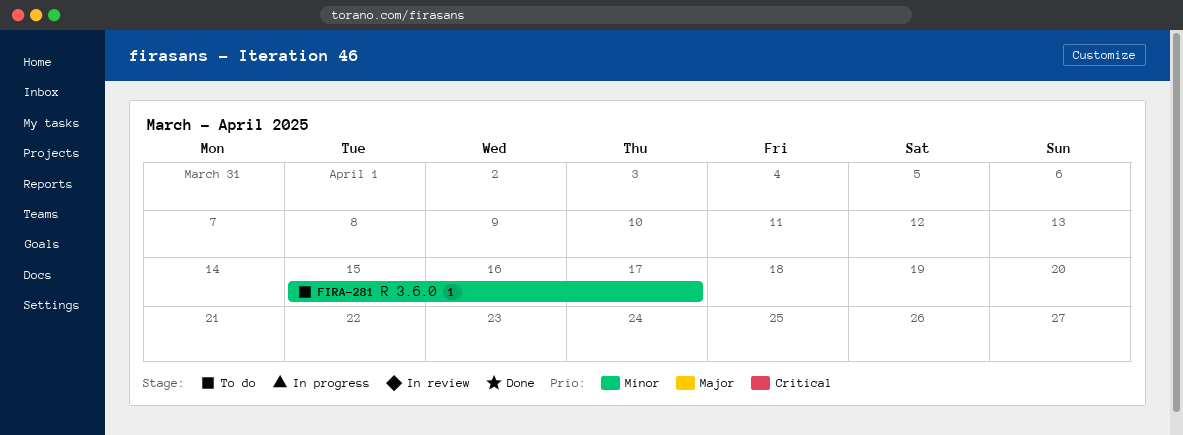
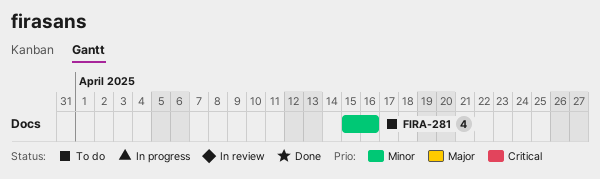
FIRA-281, estimate: 1 -> 4
FIRA-281, due: Apr 17 -> Apr 16

